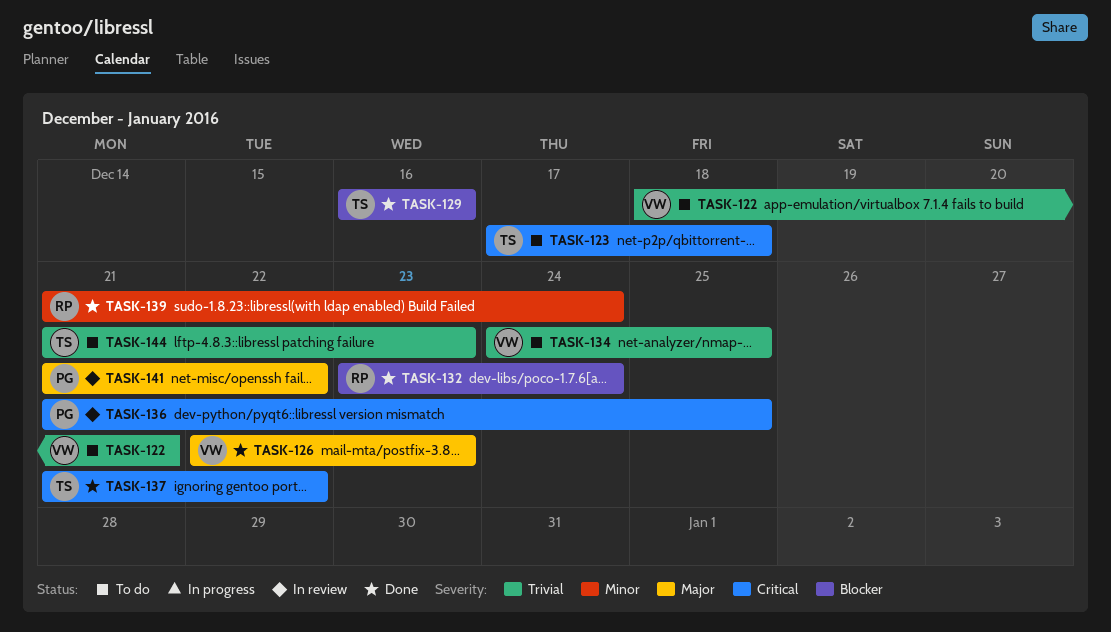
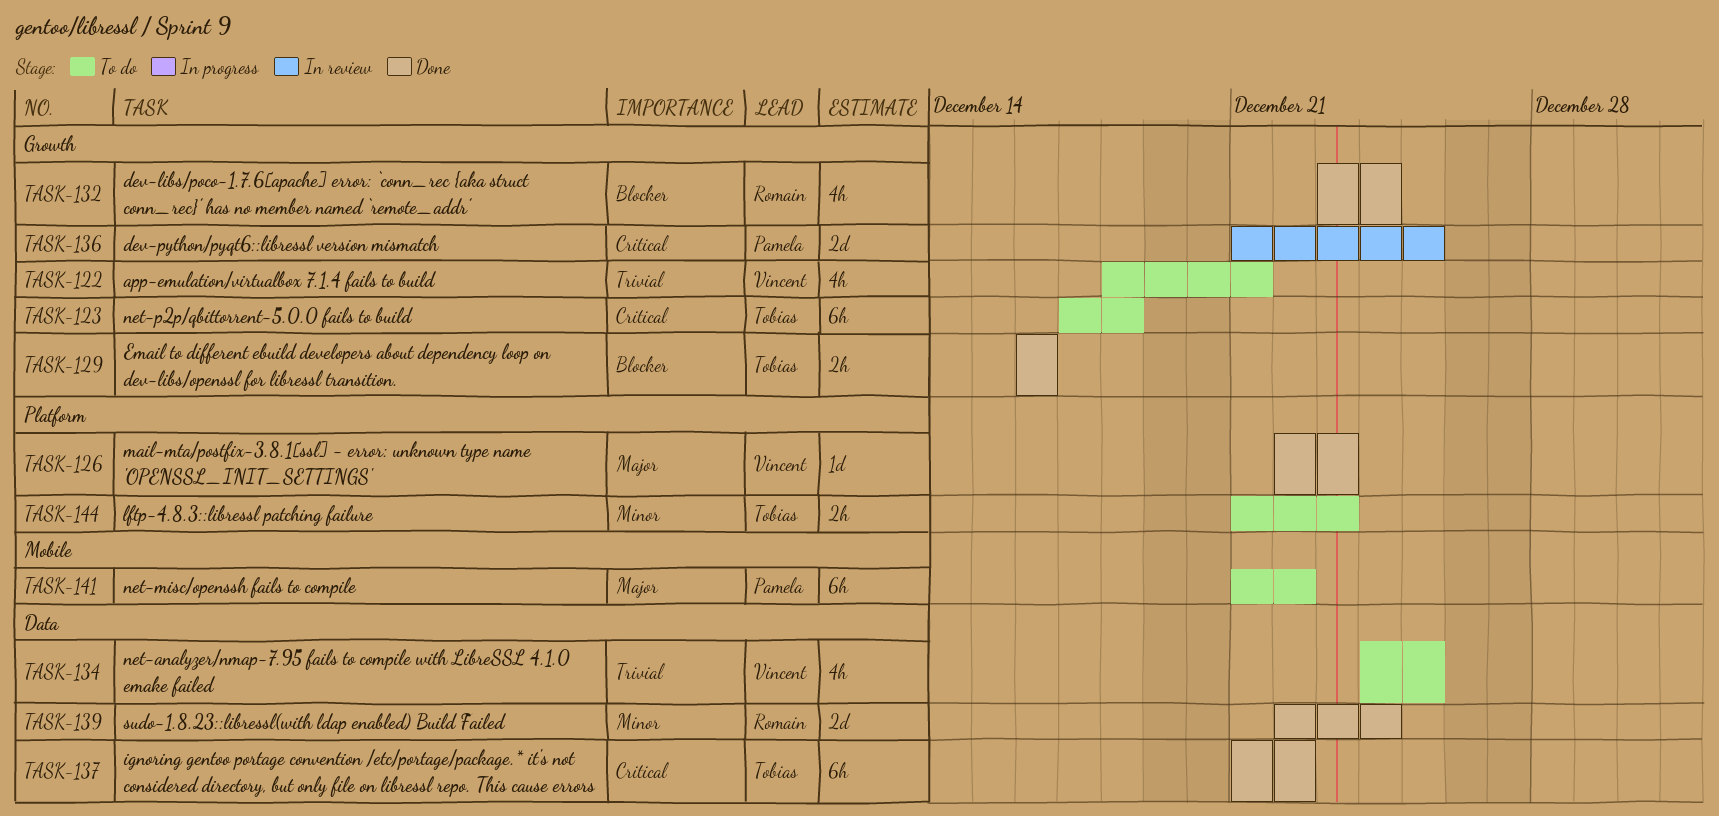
TASK-139, start: Dec 21 -> Dec 22
TASK-141, status: In review -> To do
TASK-144, priority: Trivial -> Minor

